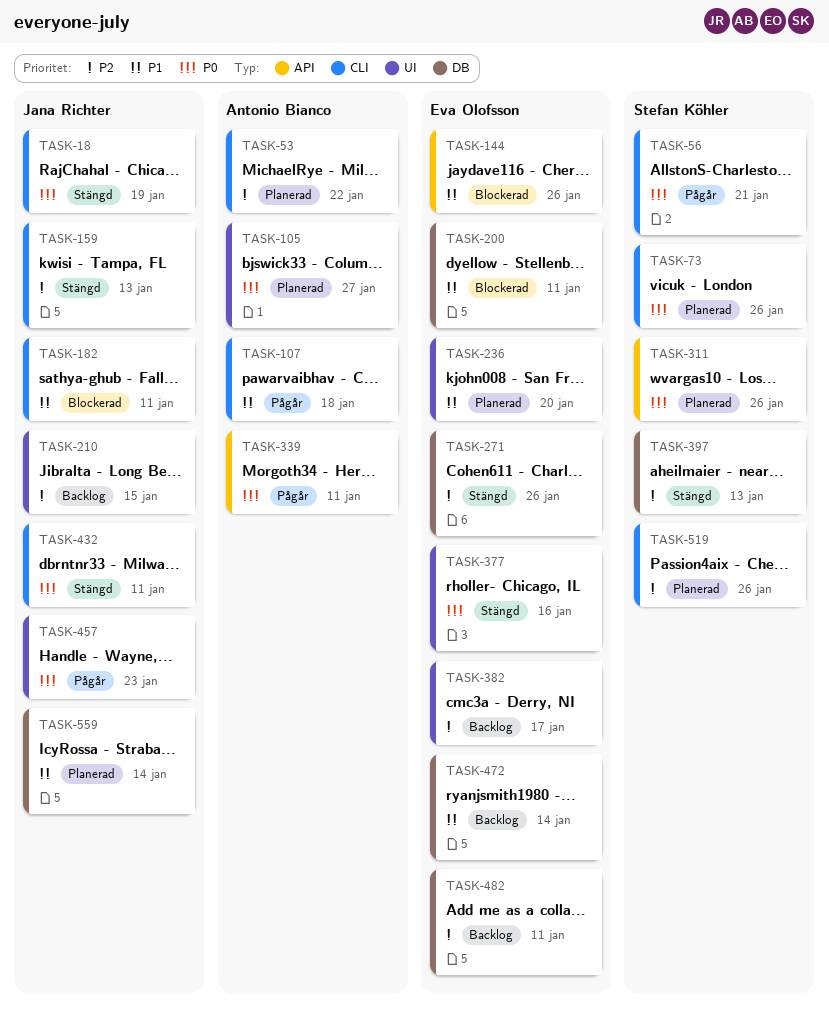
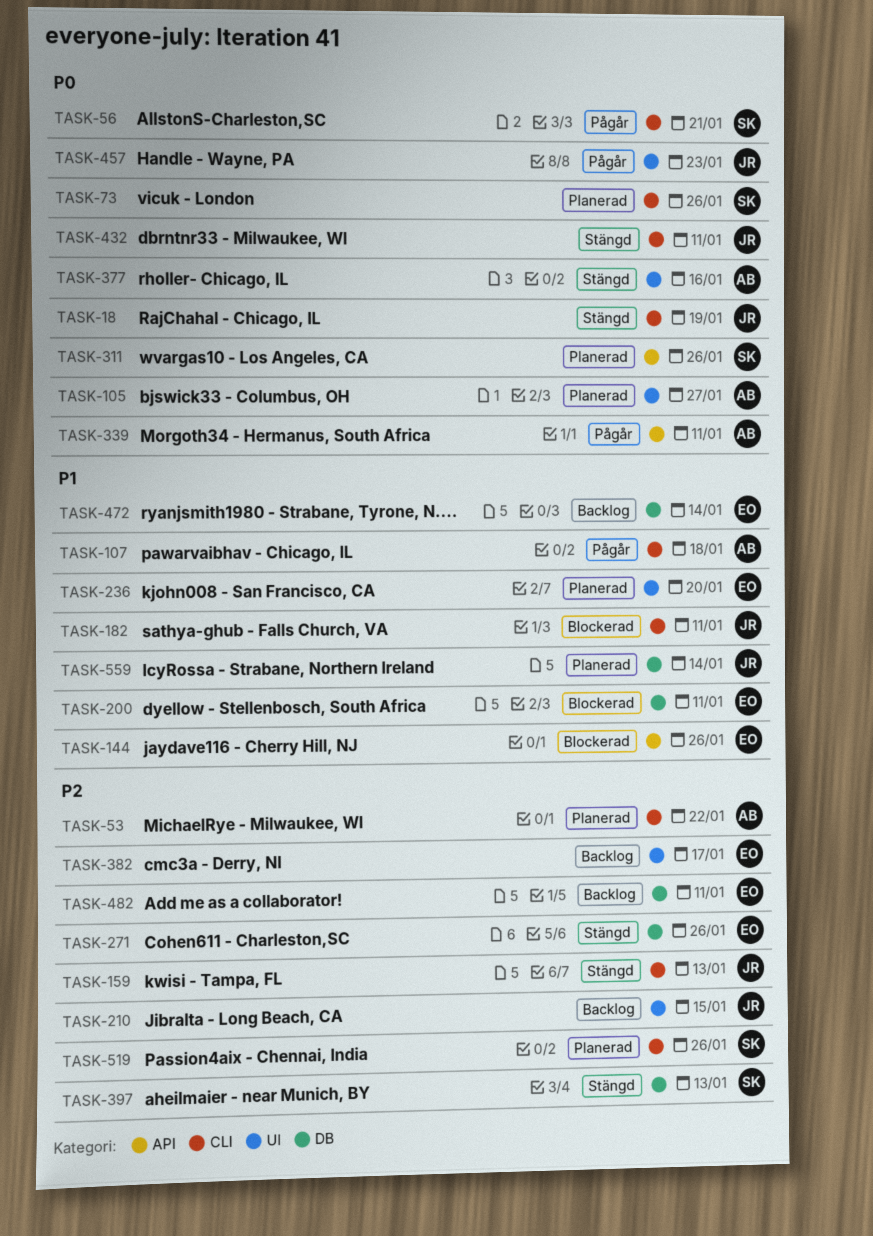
TASK-377, owner: Eva Olofsson -> Antonio Bianco

